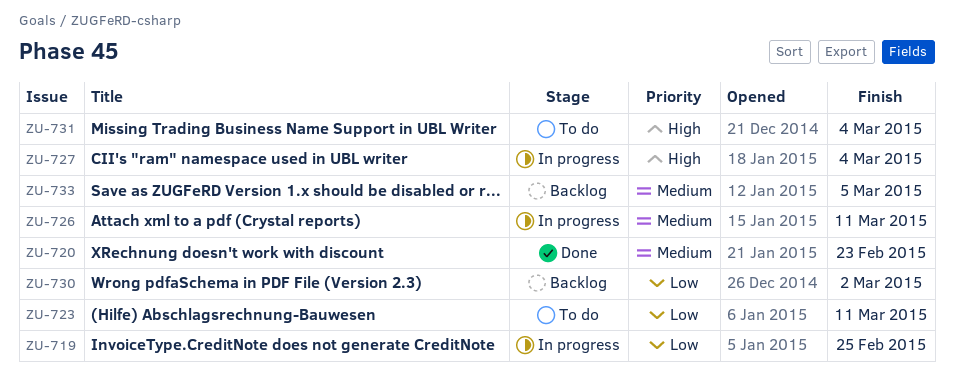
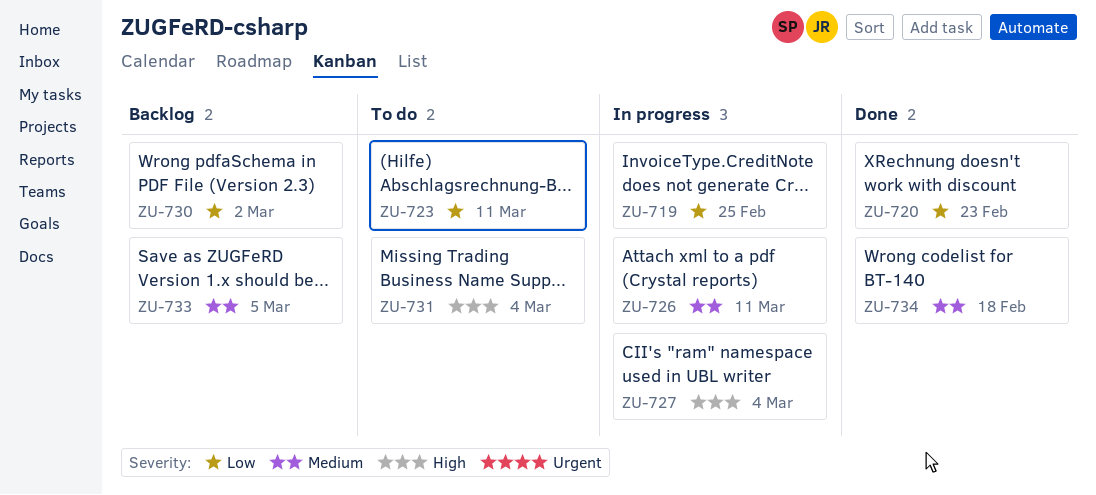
ZU-720, priority: Medium -> Low
ZU-734: none -> present

